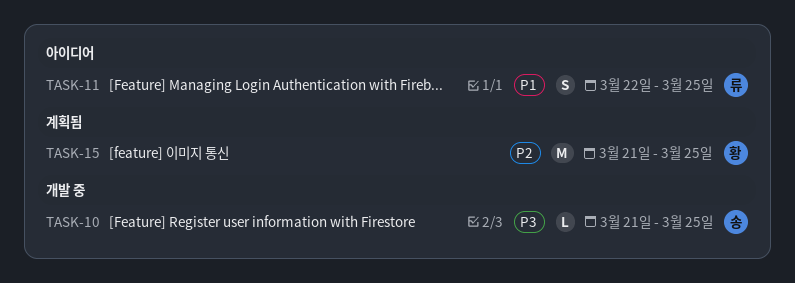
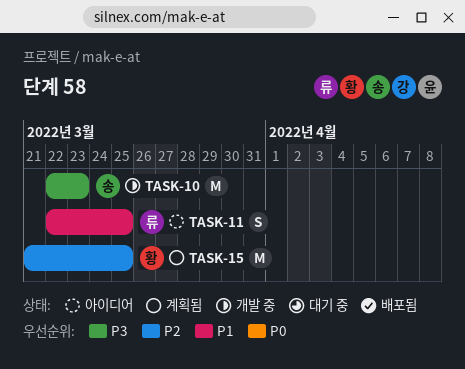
TASK-10, estimate: L -> M
TASK-10, start: Mar 21 -> Mar 22
TASK-10, due: Mar 25 -> Mar 23

